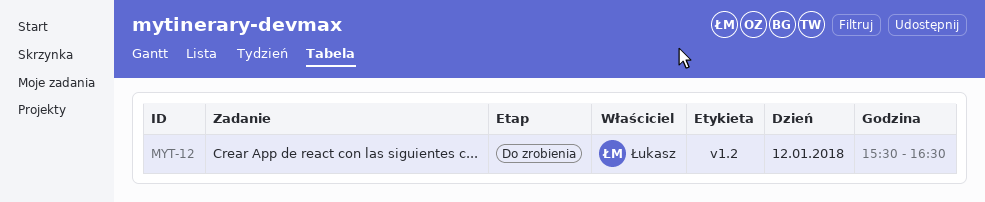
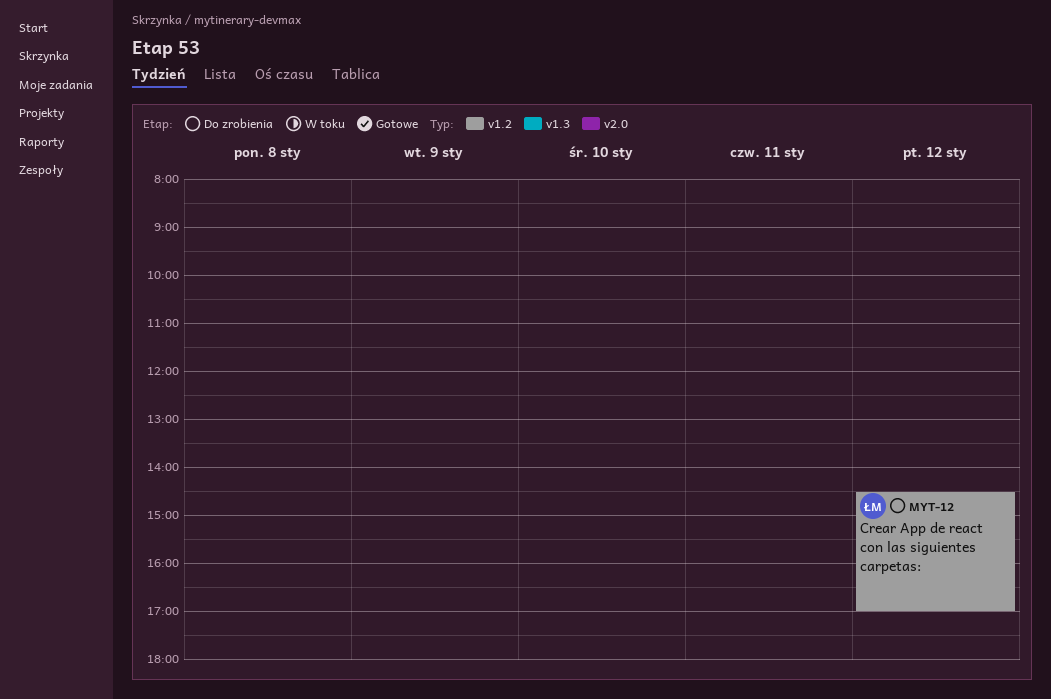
MYT-12, begins: 15:30 -> 14:30
MYT-12, ends: 16:30 -> 17:00

